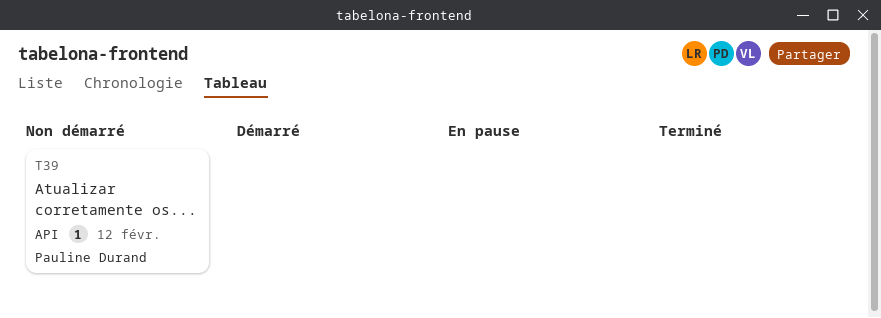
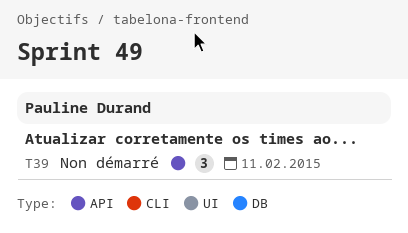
T39, estimate: 1 -> 3
T39, due: Feb 12 -> Feb 11

